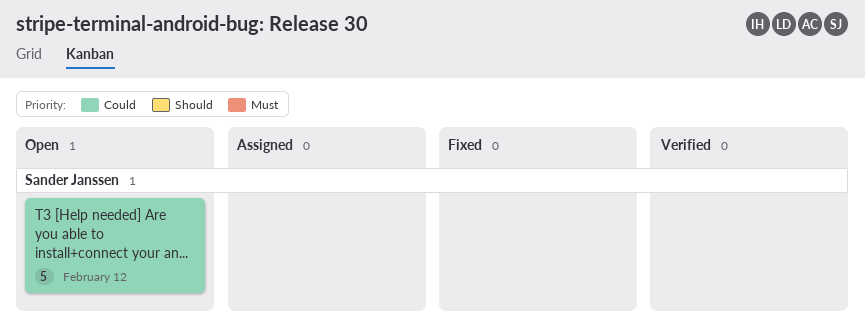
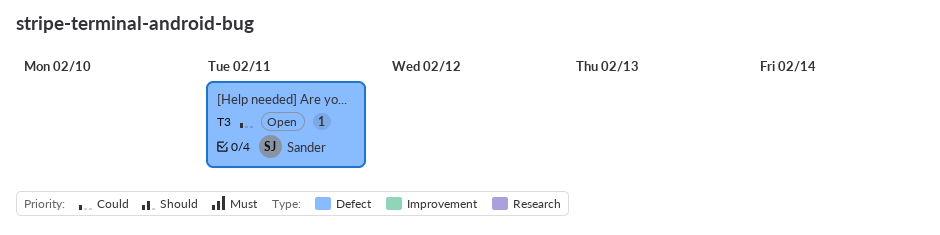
T3, estimate: 5 -> 1
T3, due: Feb 12 -> Feb 11

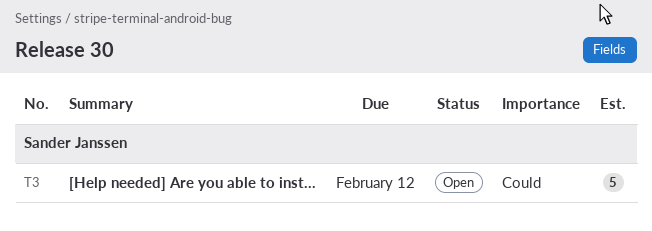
T3, estimate: 1 -> 5
T3, due: Feb 11 -> Feb 12

